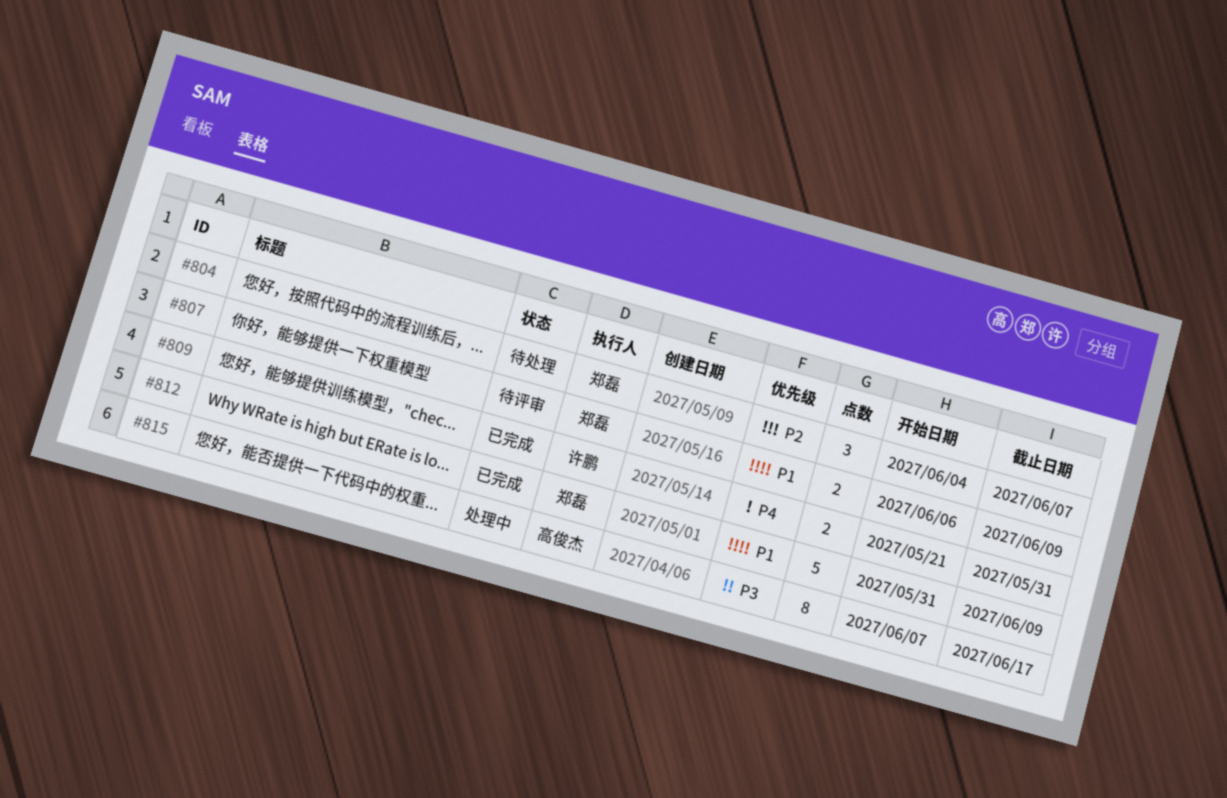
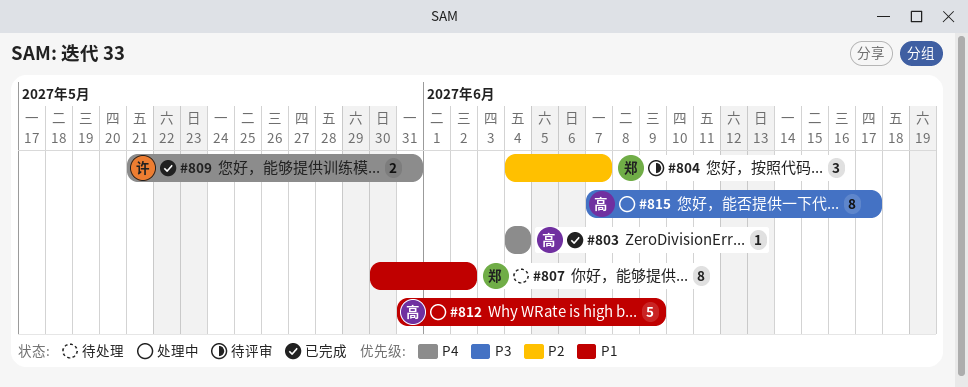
#803: none -> present
#804, status: 待处理 -> 待评审
#807, status: 待评审 -> 待处理
#807, estimate: 2 -> 8
#807, start: Jun 6 -> May 30
#807, due: Jun 9 -> Jun 2
#812, status: 已完成 -> 处理中
#812, owner: 郑磊 -> 高俊杰

